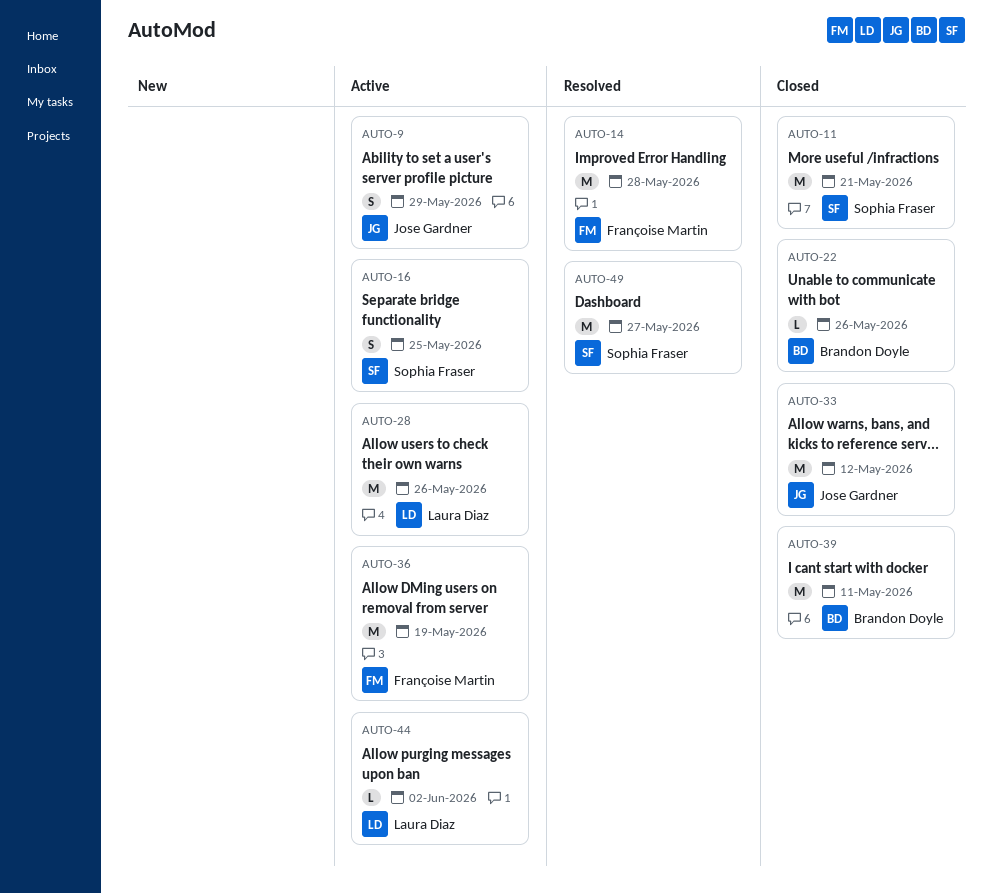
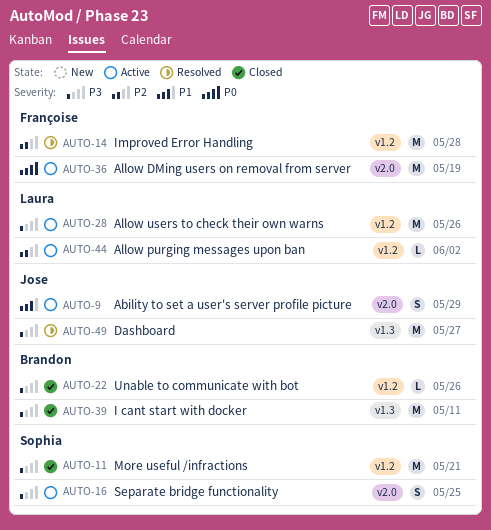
AUTO-33: present -> none
AUTO-49, owner: Sophia Fraser -> Jose Gardner

